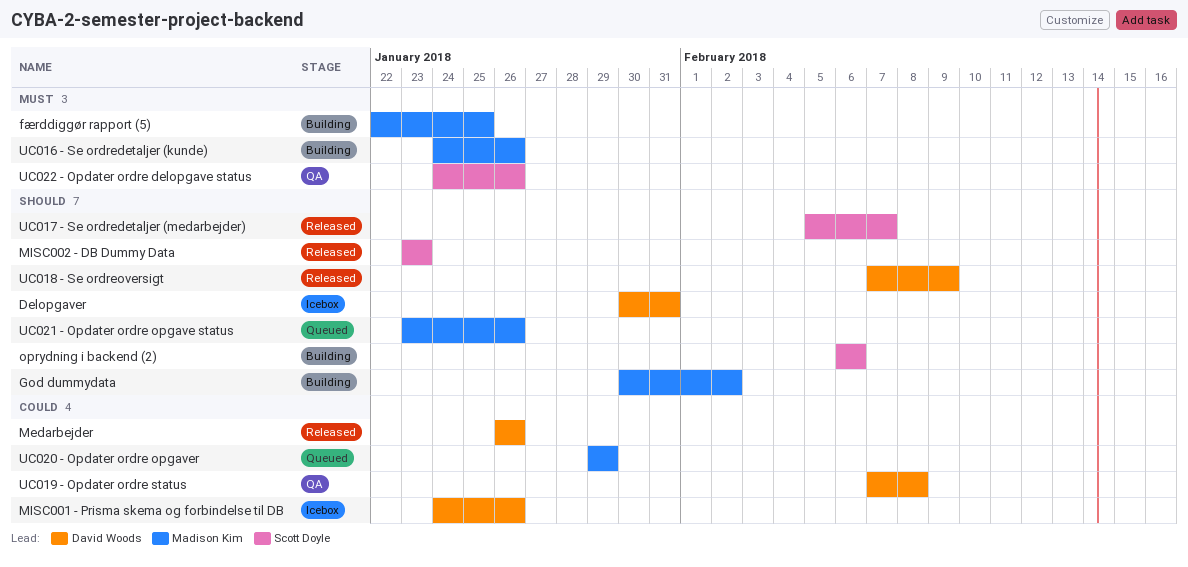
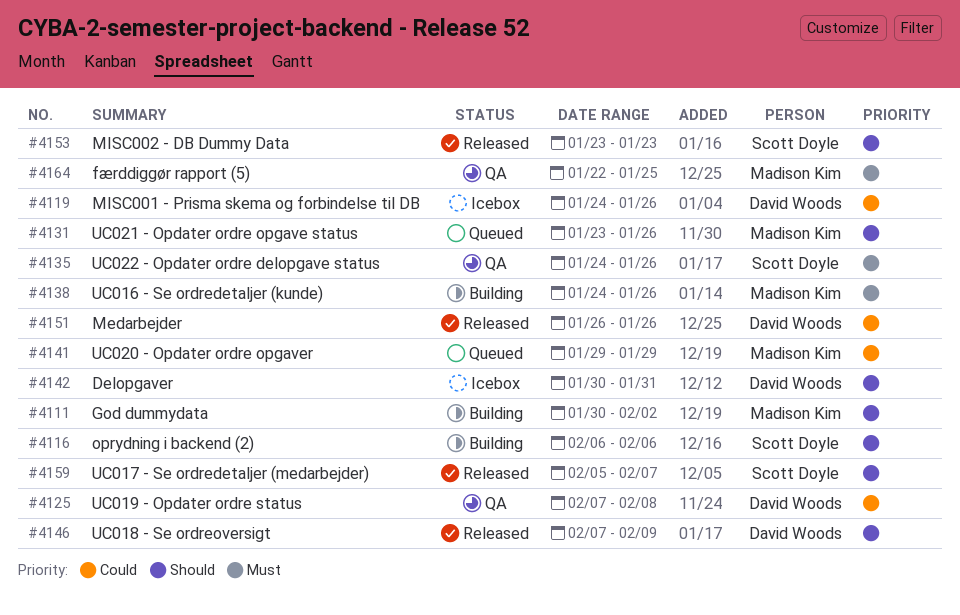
færddiggør rapport (5), status: Building -> QA

